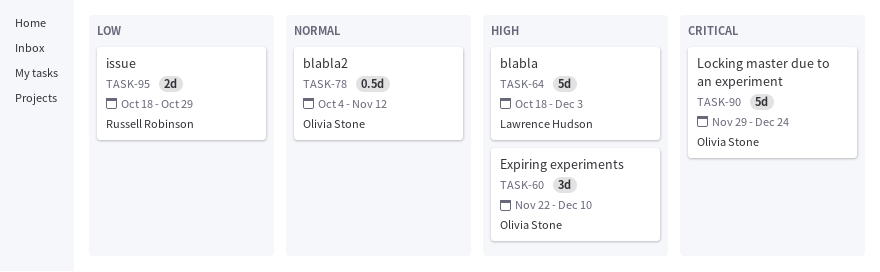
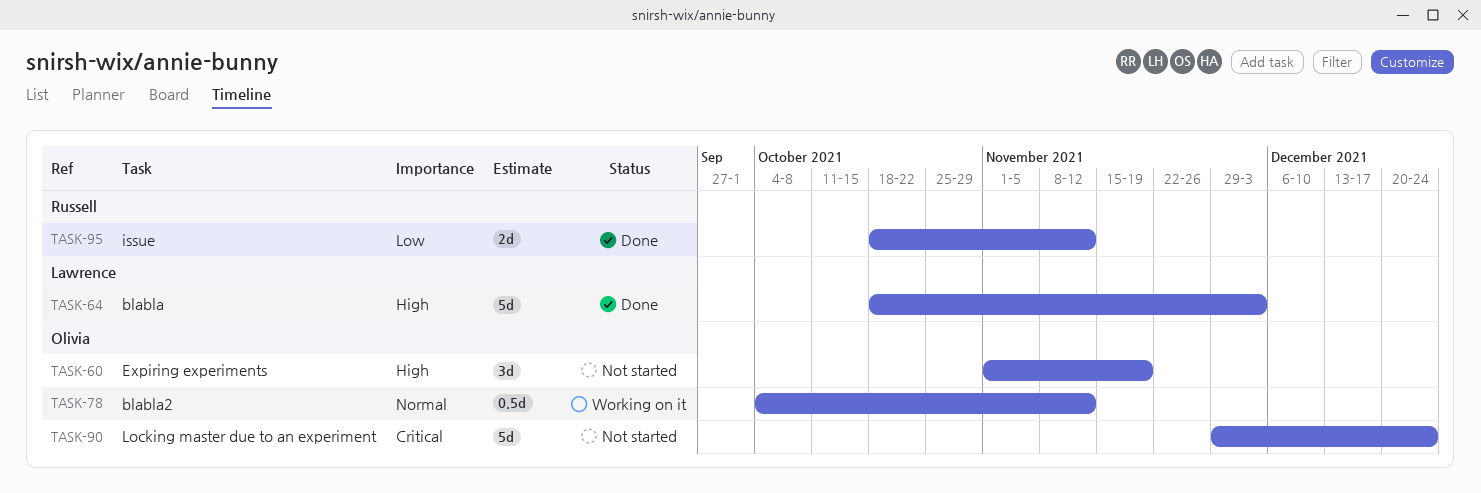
TASK-60, start: Nov 22 -> Nov 1
TASK-60, due: Dec 10 -> Nov 19
TASK-95, due: Oct 29 -> Nov 12

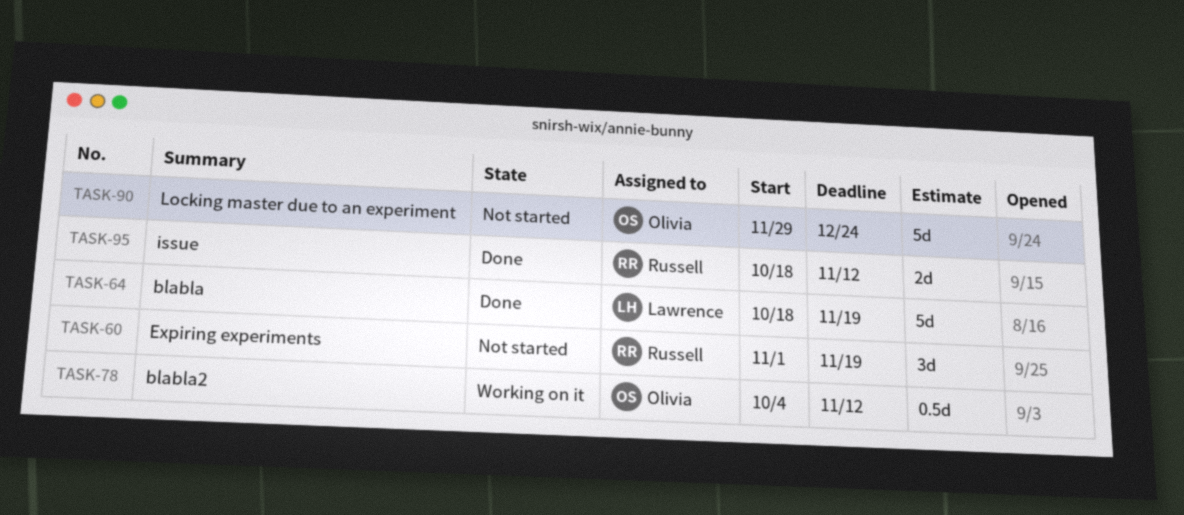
TASK-60, owner: Olivia -> Russell
TASK-64, due: Dec 3 -> Nov 19

